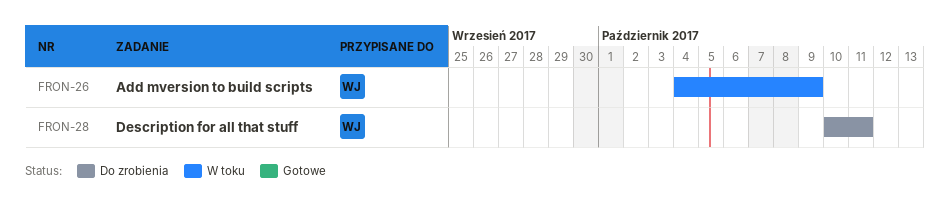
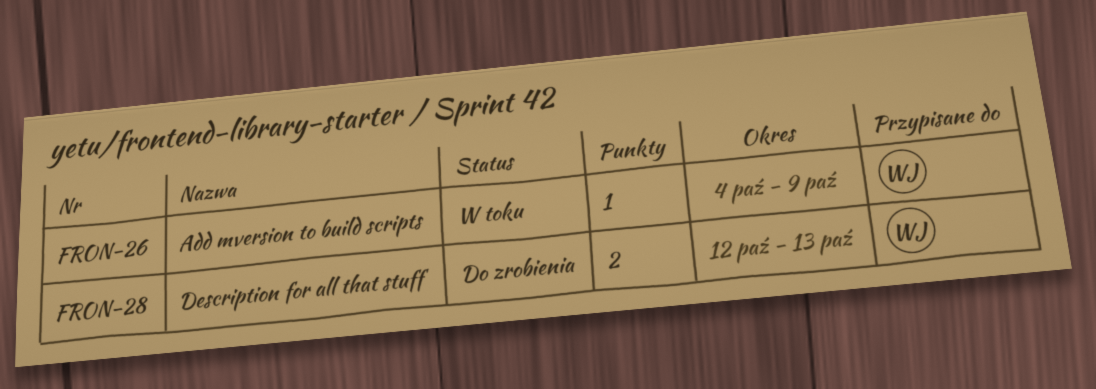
FRON-28, start: Oct 10 -> Oct 12
FRON-28, due: Oct 11 -> Oct 13

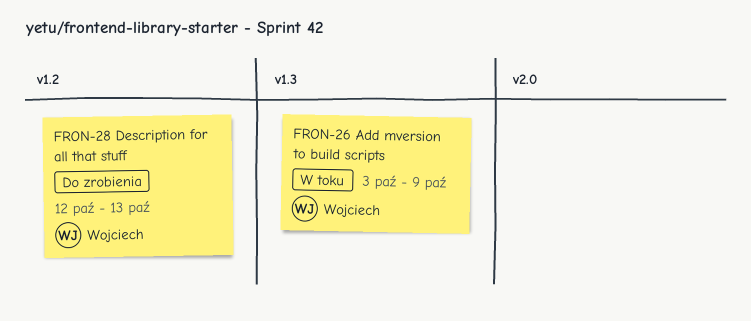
FRON-26, start: Oct 4 -> Oct 3

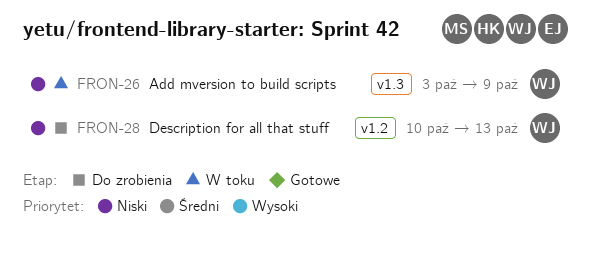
FRON-28, start: Oct 12 -> Oct 10

